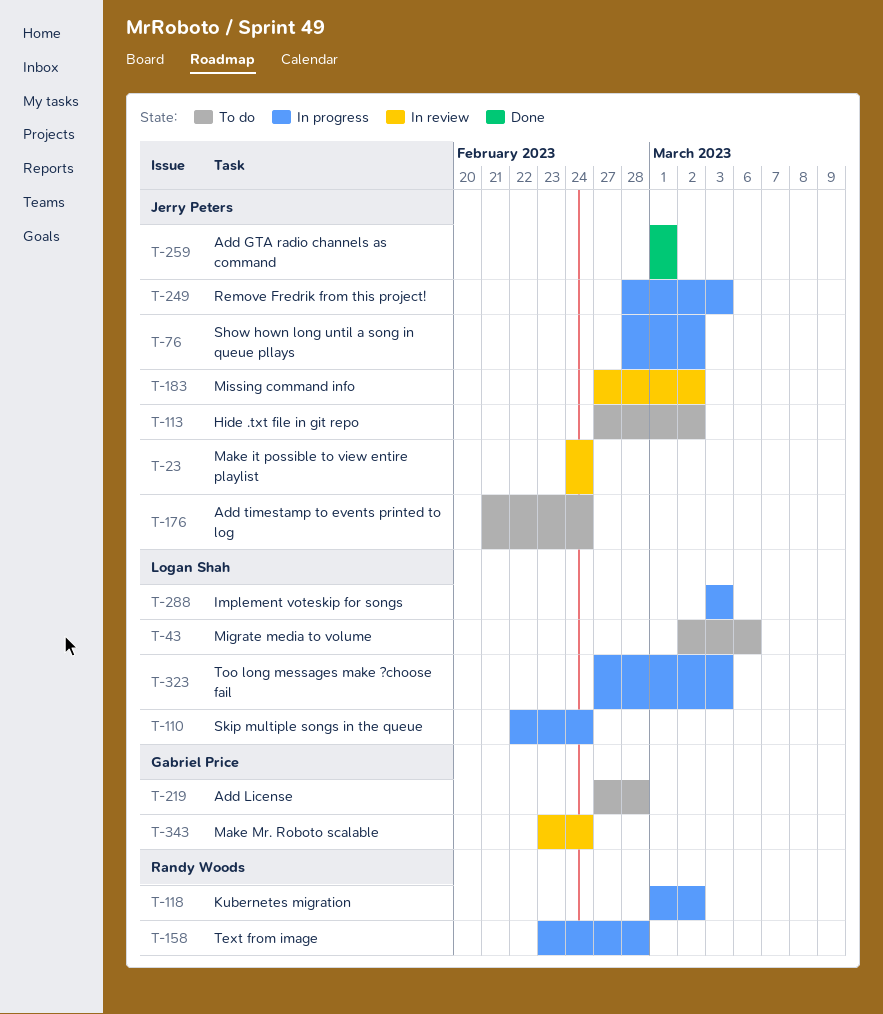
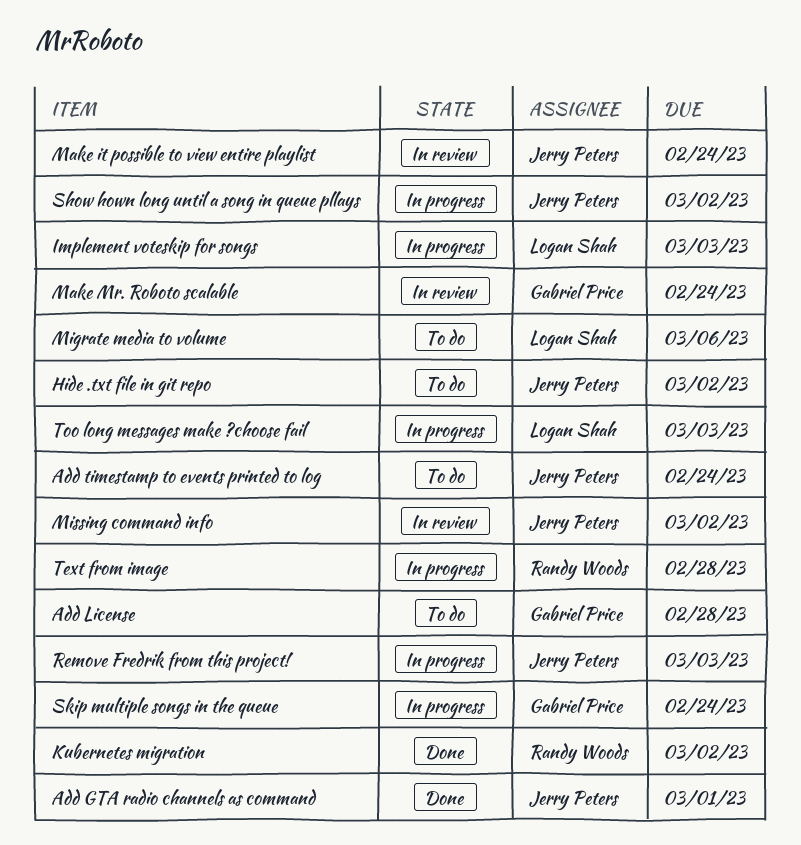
Kubernetes migration, status: In progress -> Done
Skip multiple songs in the queue, owner: Logan Shah -> Gabriel Price

